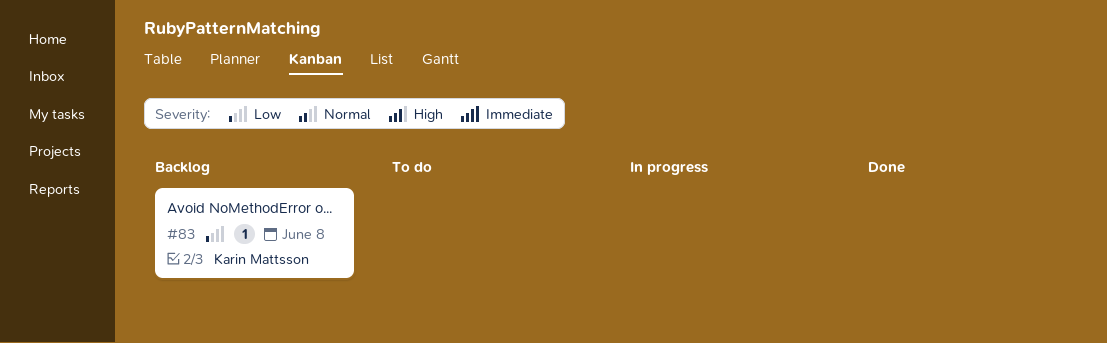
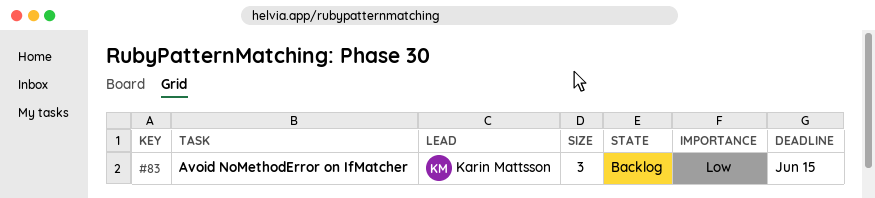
#83, estimate: 1 -> 3
#83, due: Jun 8 -> Jun 15

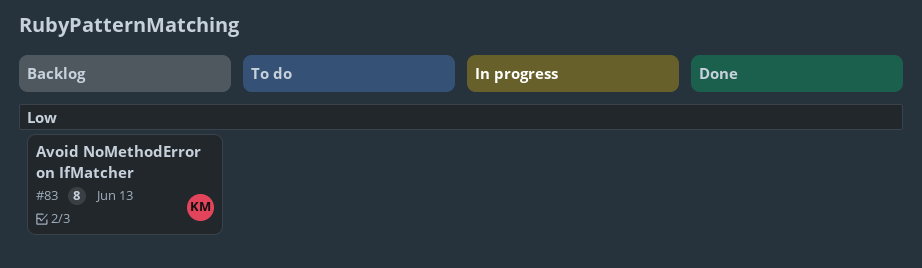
#83, estimate: 3 -> 8
#83, due: Jun 15 -> Jun 13

